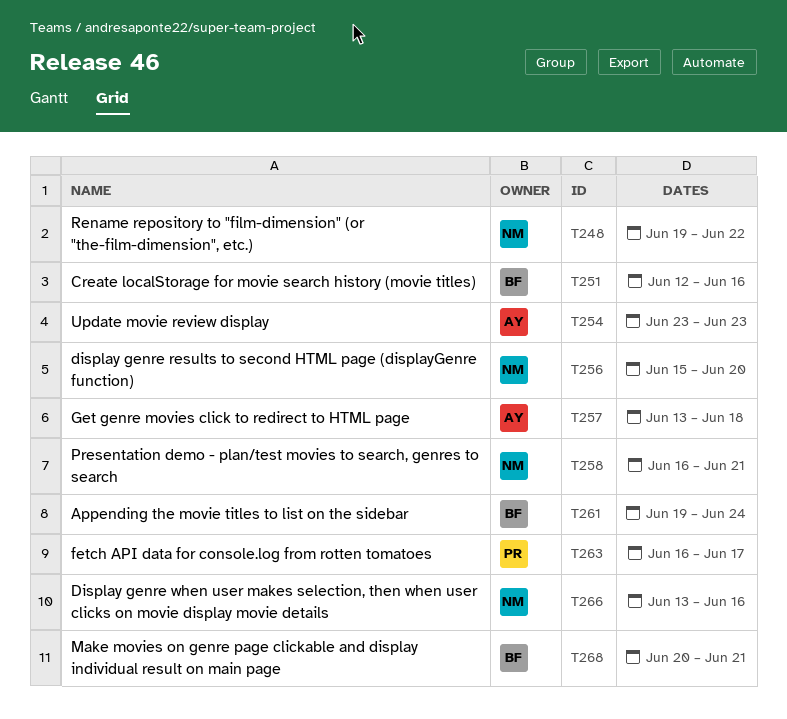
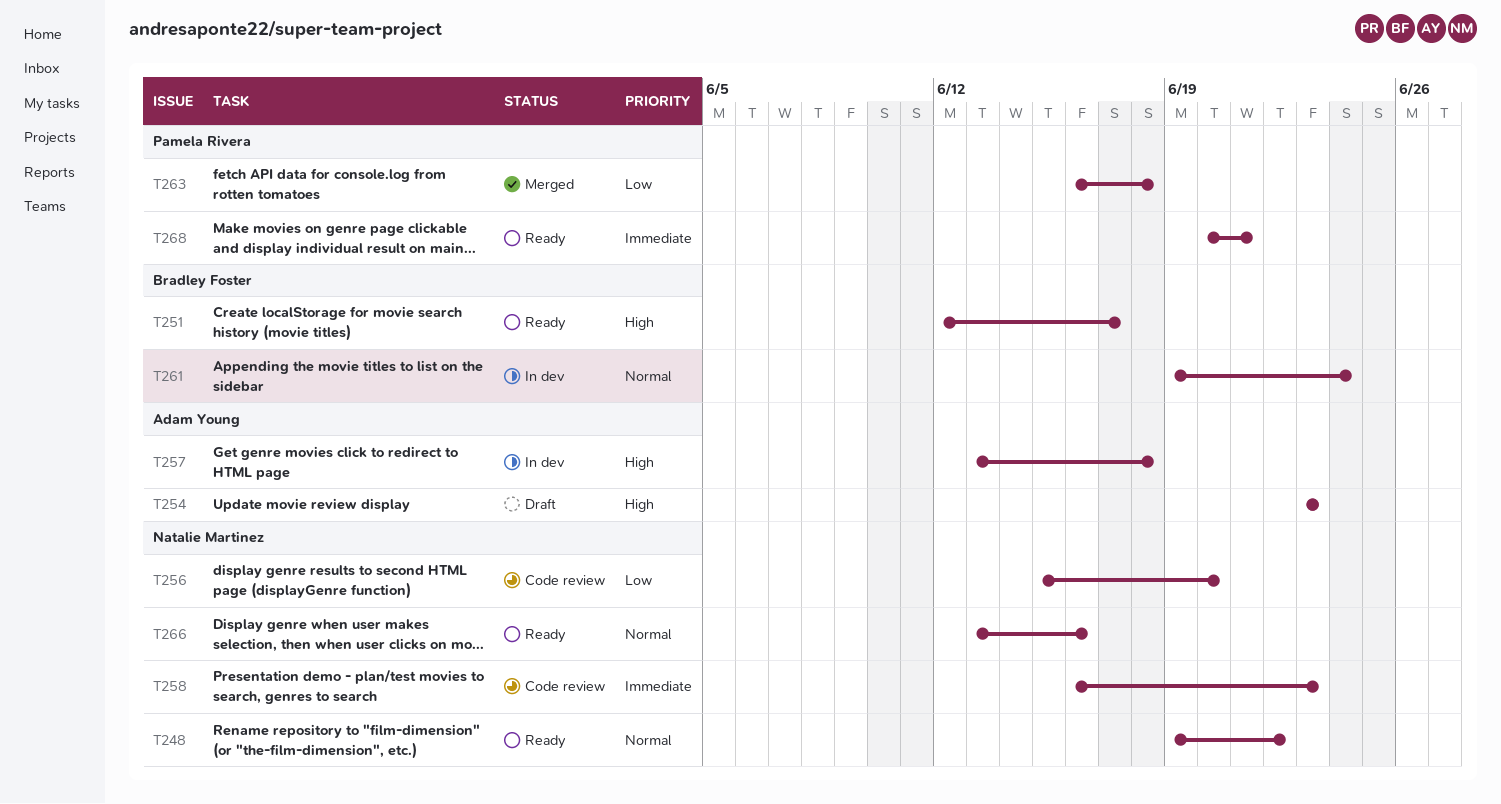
T251, due: Jun 16 -> Jun 17
T258, due: Jun 21 -> Jun 23
T263, due: Jun 17 -> Jun 18
T268, owner: Bradley Foster -> Pamela Rivera

